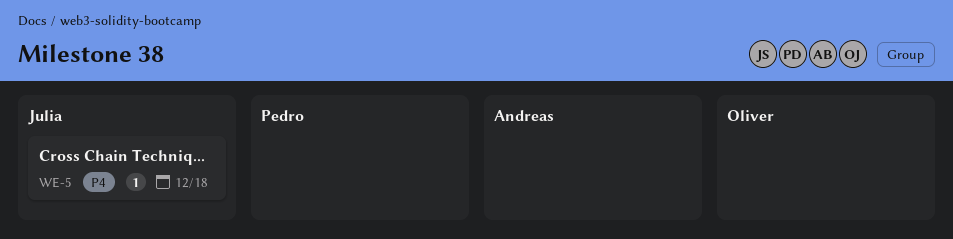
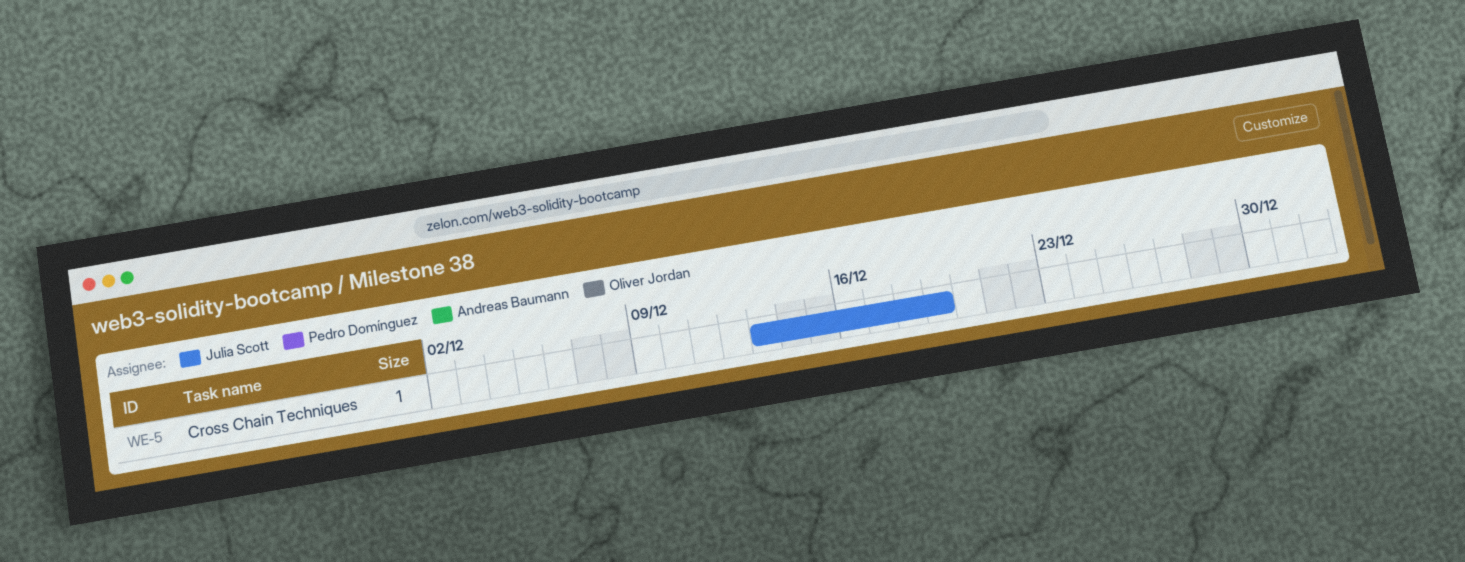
WE-5, due: Dec 18 -> Dec 19

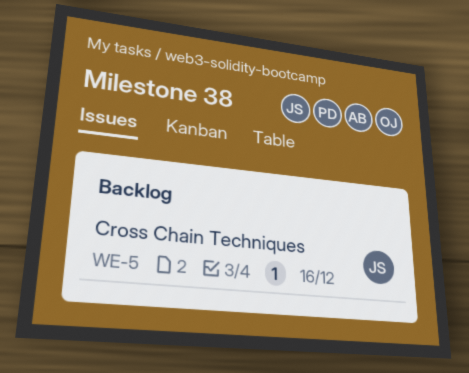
WE-5, due: Dec 19 -> Dec 16

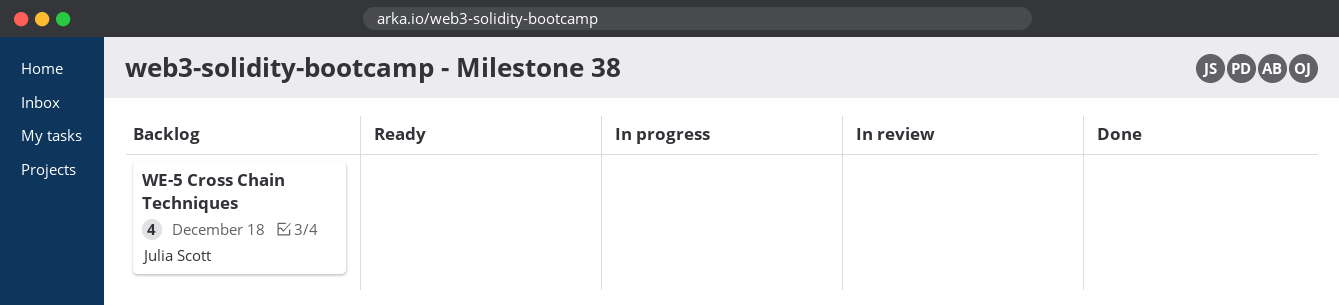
WE-5, estimate: 1 -> 4
WE-5, due: Dec 16 -> Dec 18

